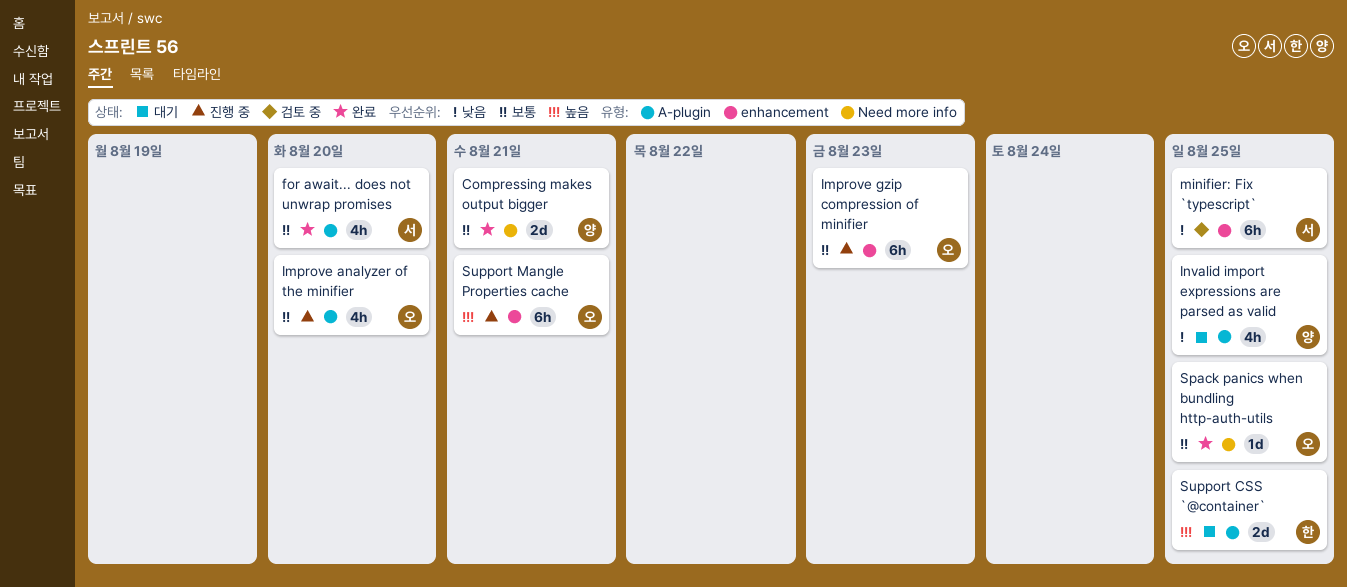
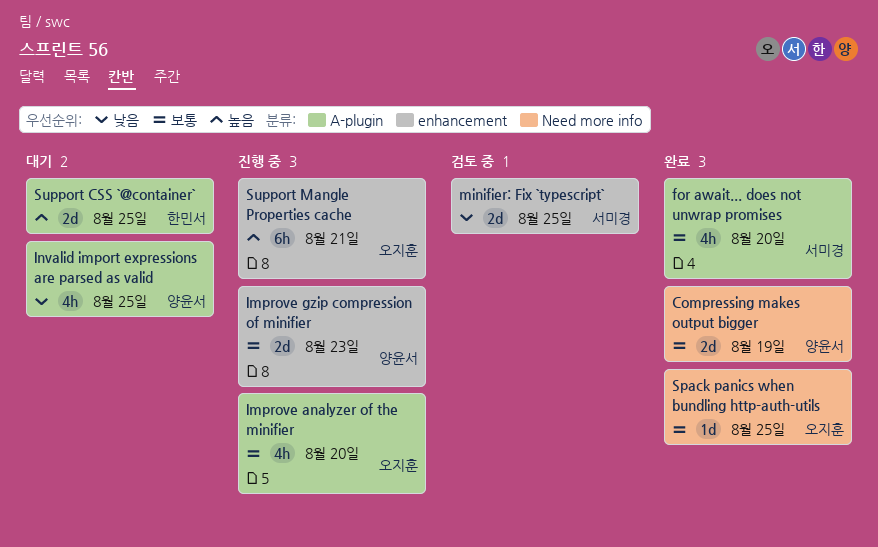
Compressing makes output bigger, due: Aug 21 -> Aug 19
Improve gzip compression of minifier, owner: 오지훈 -> 양윤서
Improve gzip compression of minifier, estimate: 6h -> 2d
minifier: Fix `typescript`, estimate: 6h -> 2d

